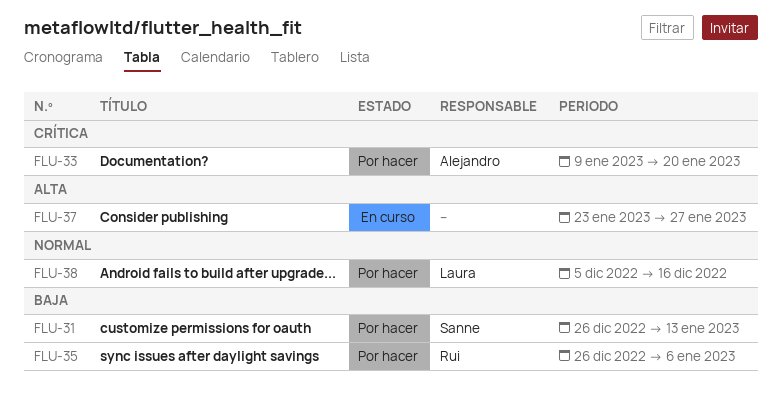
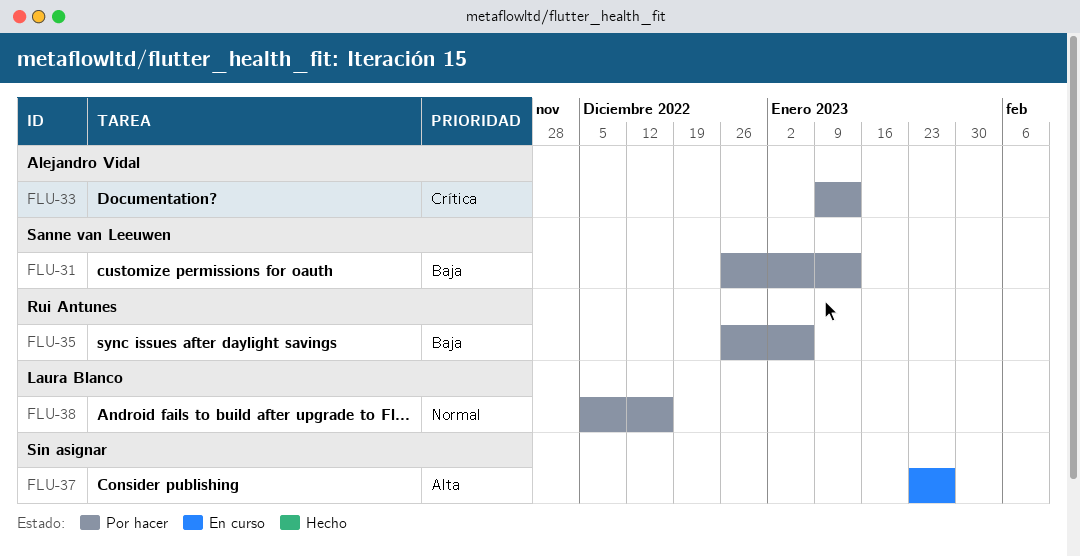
FLU-33, due: Jan 20 -> Jan 13

